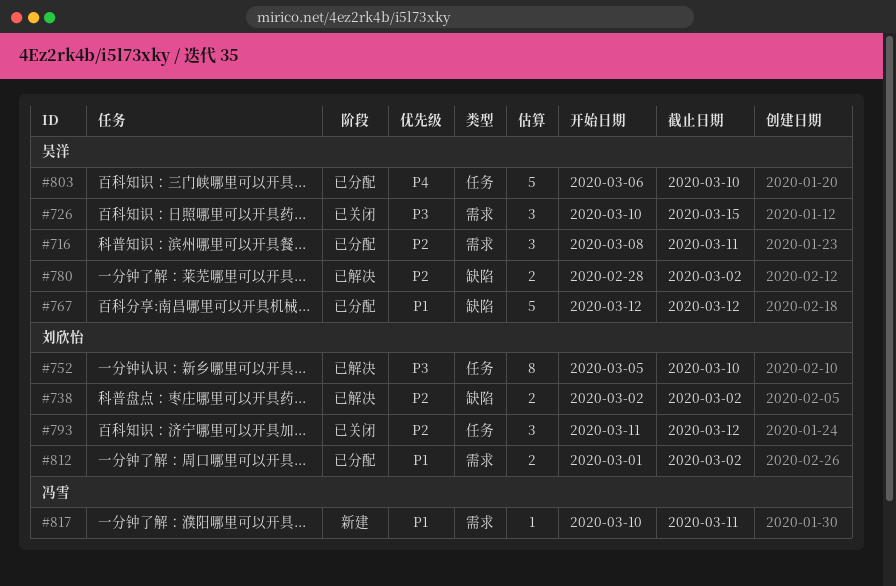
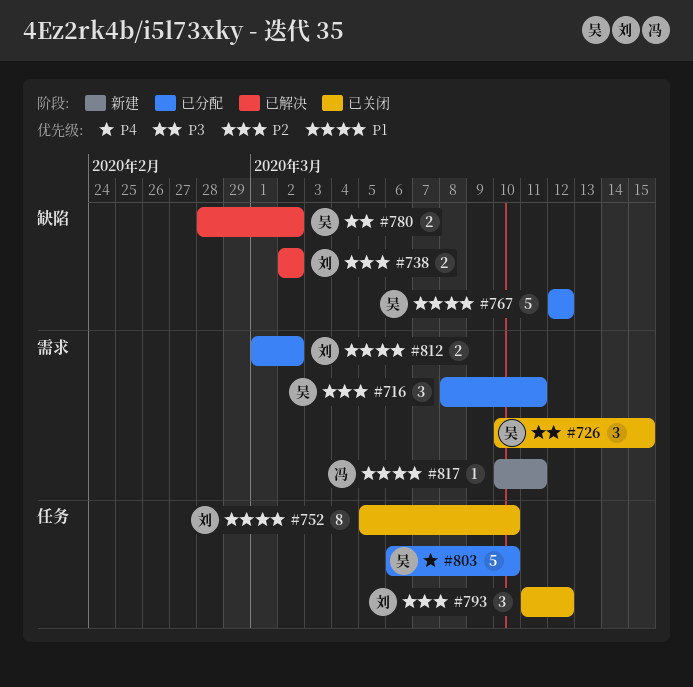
#752, status: 已解决 -> 已关闭
#752, priority: P3 -> P1
#780, priority: P2 -> P3

